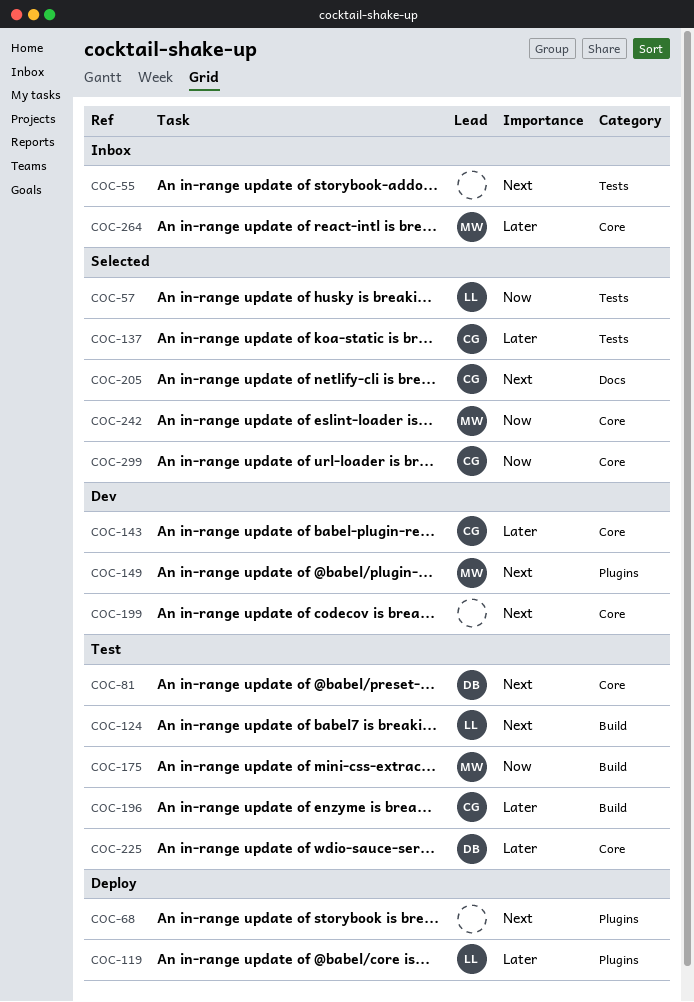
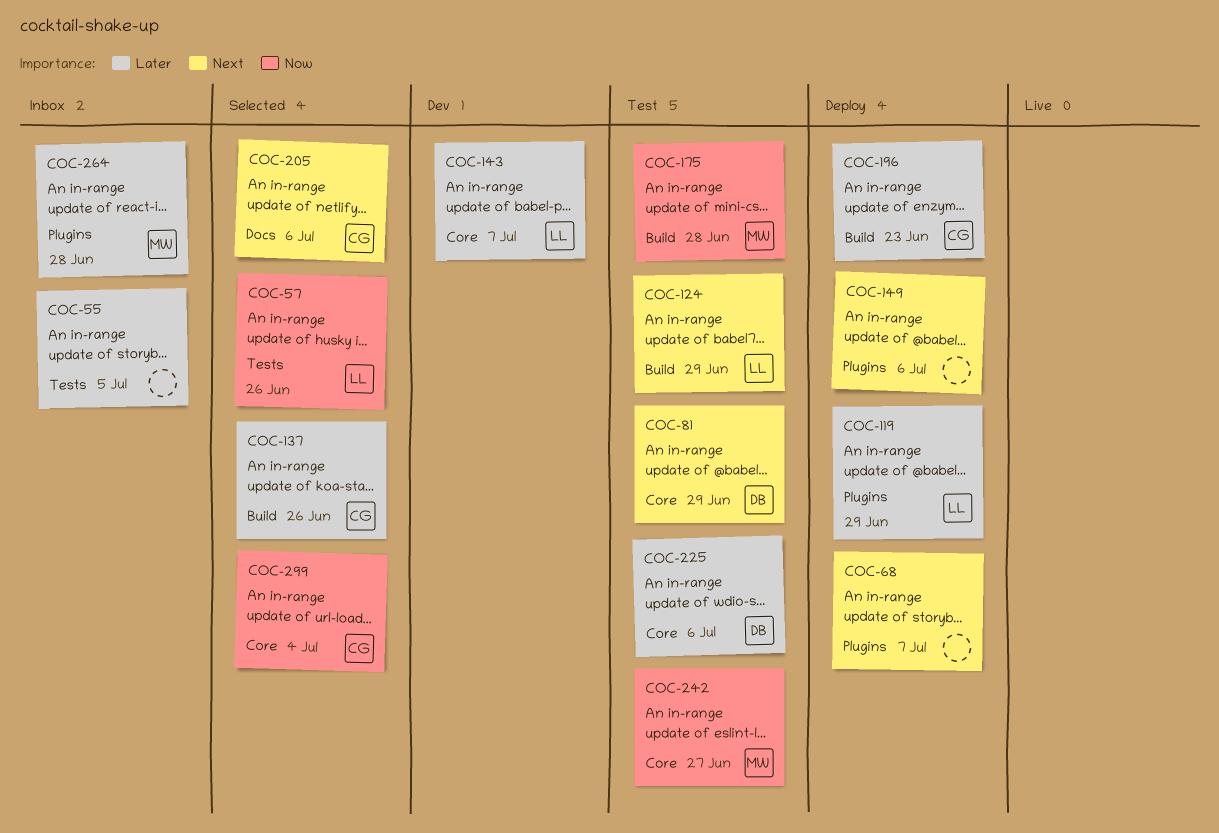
COC-55, priority: Next -> Later
COC-137, label: Tests -> Build
COC-143, owner: CG -> LL
COC-149, status: Dev -> Deploy
COC-149, owner: MW -> none
COC-196, status: Test -> Deploy
COC-199: present -> none
COC-242, status: Selected -> Test
COC-264, label: Core -> Plugins

